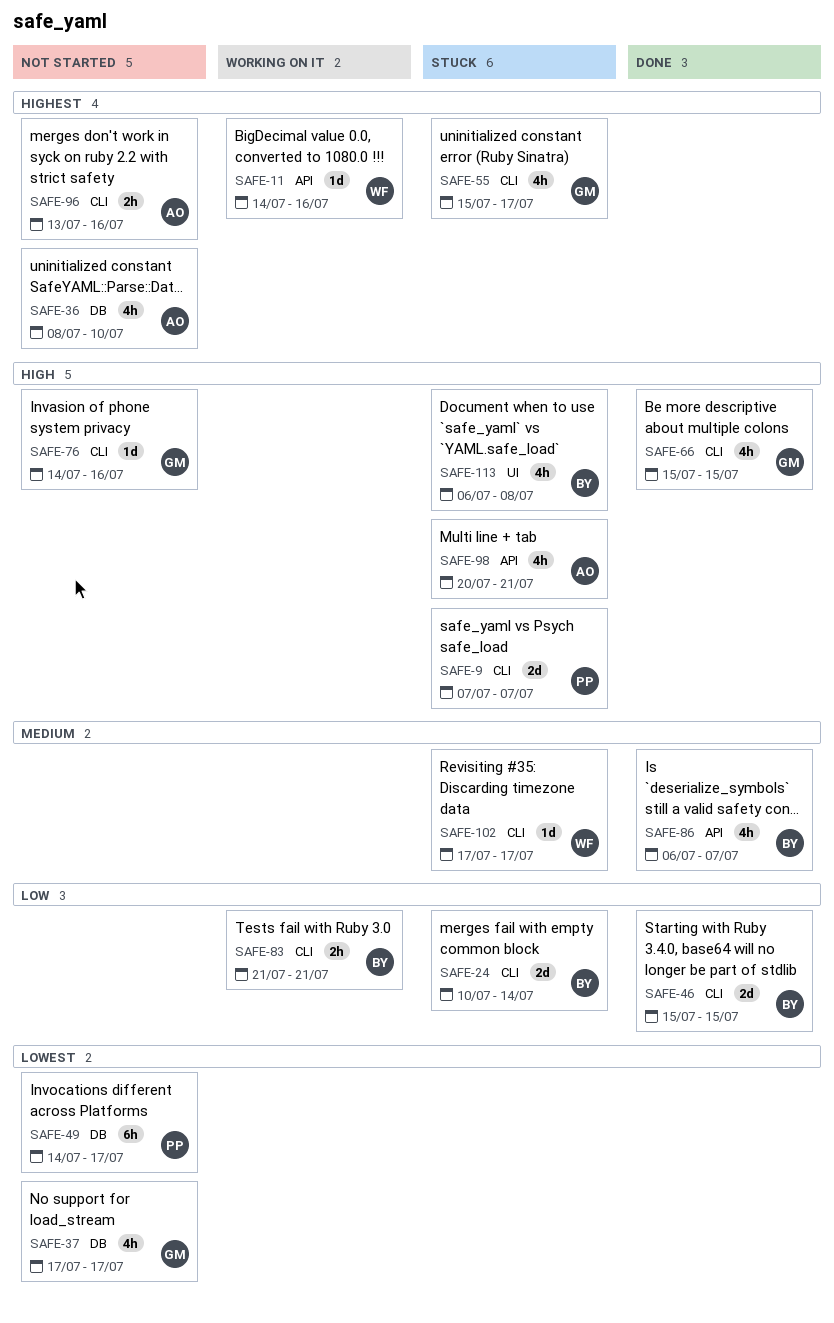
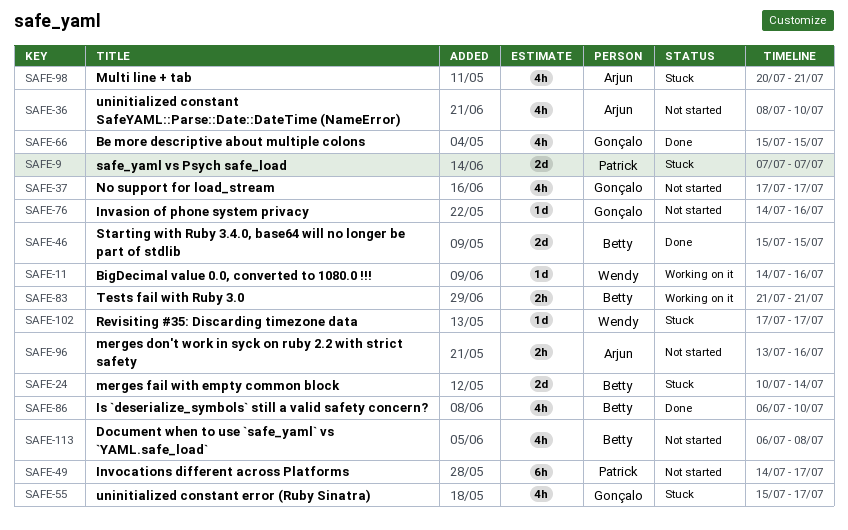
SAFE-86, due: Jul 7 -> Jul 10
SAFE-113, status: Stuck -> Not started

